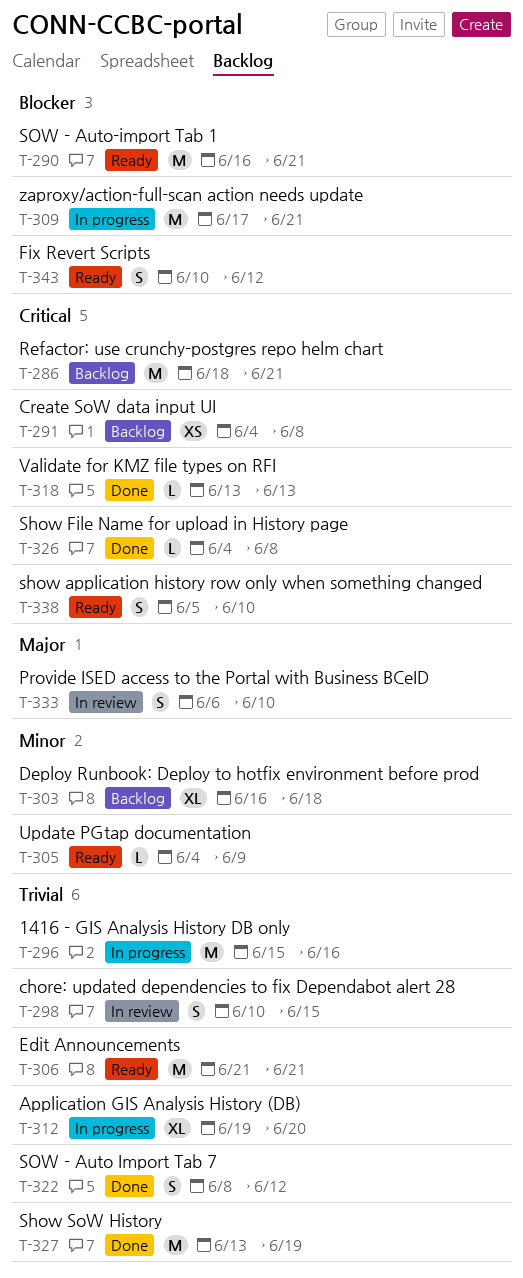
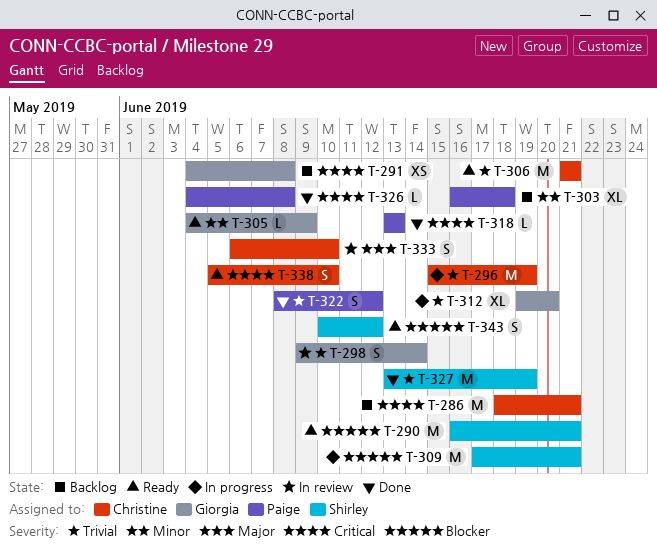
T-296, due: Jun 16 -> Jun 19
T-298, start: Jun 10 -> Jun 9
T-298, due: Jun 15 -> Jun 14

